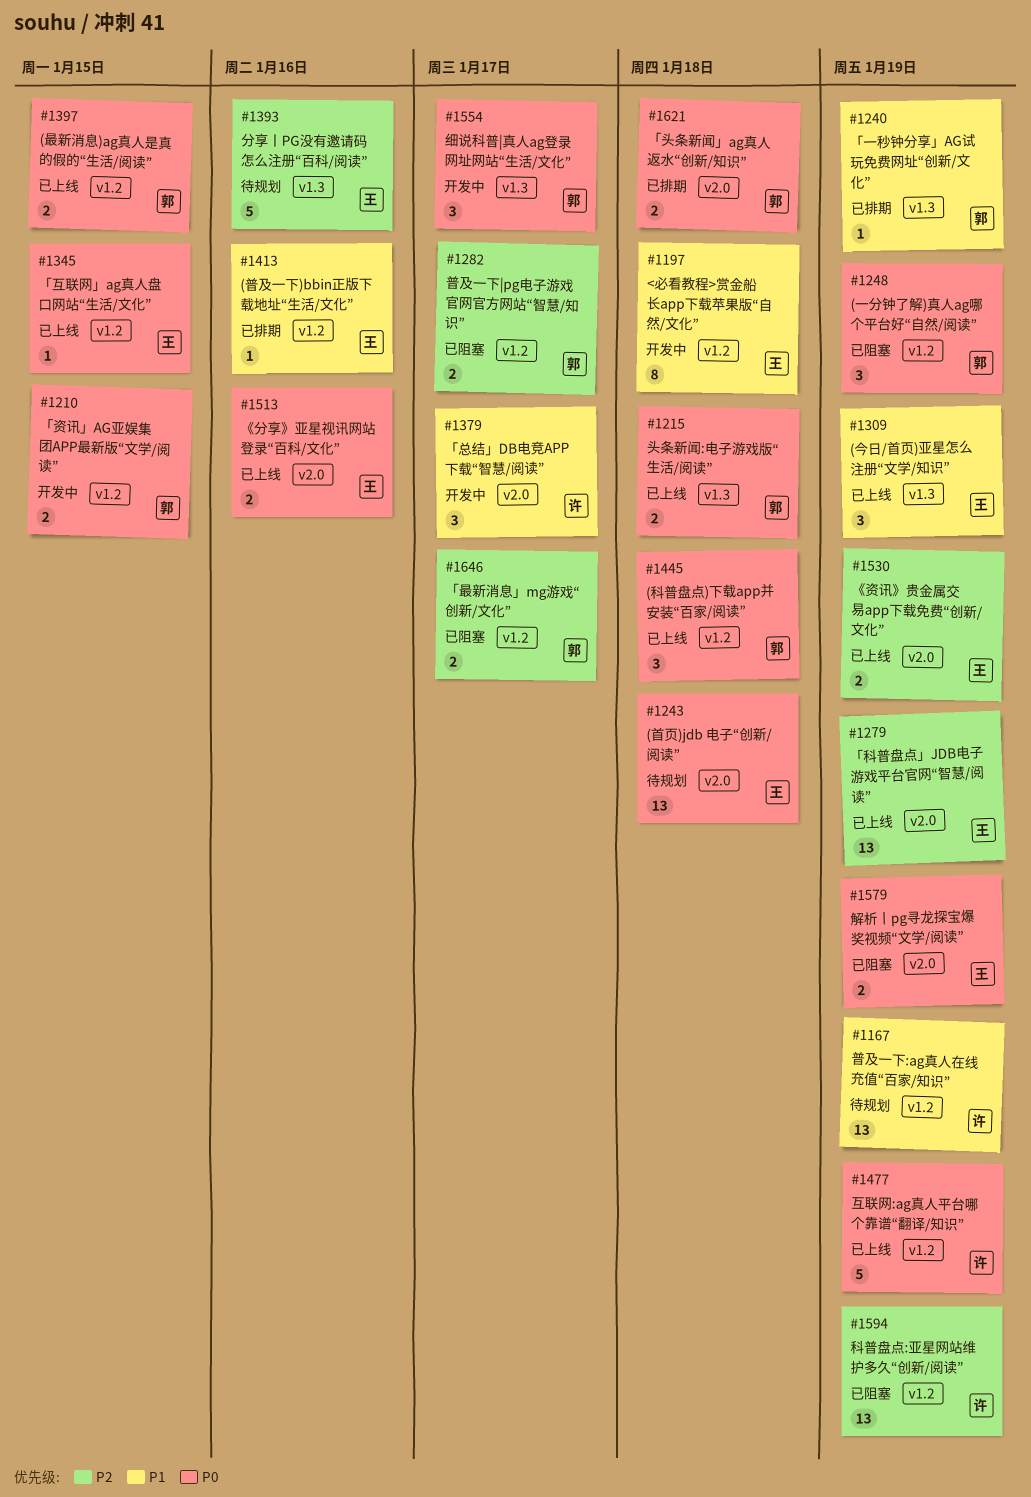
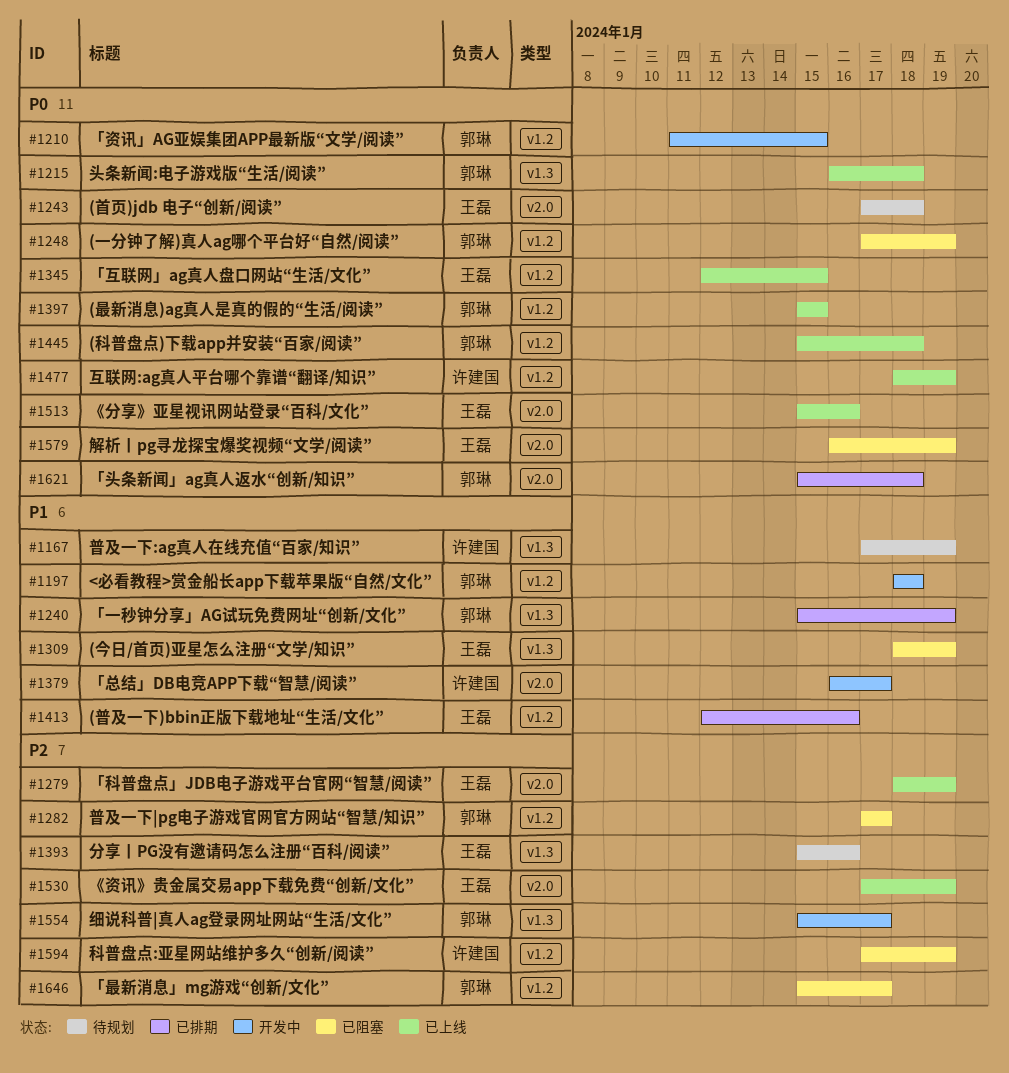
#1167, label: v1.2 -> v1.3
#1197, owner: 王磊 -> 郭琳
#1309, status: 已上线 -> 已阻塞
#1554, priority: P0 -> P2

